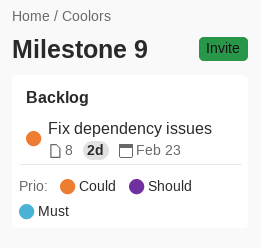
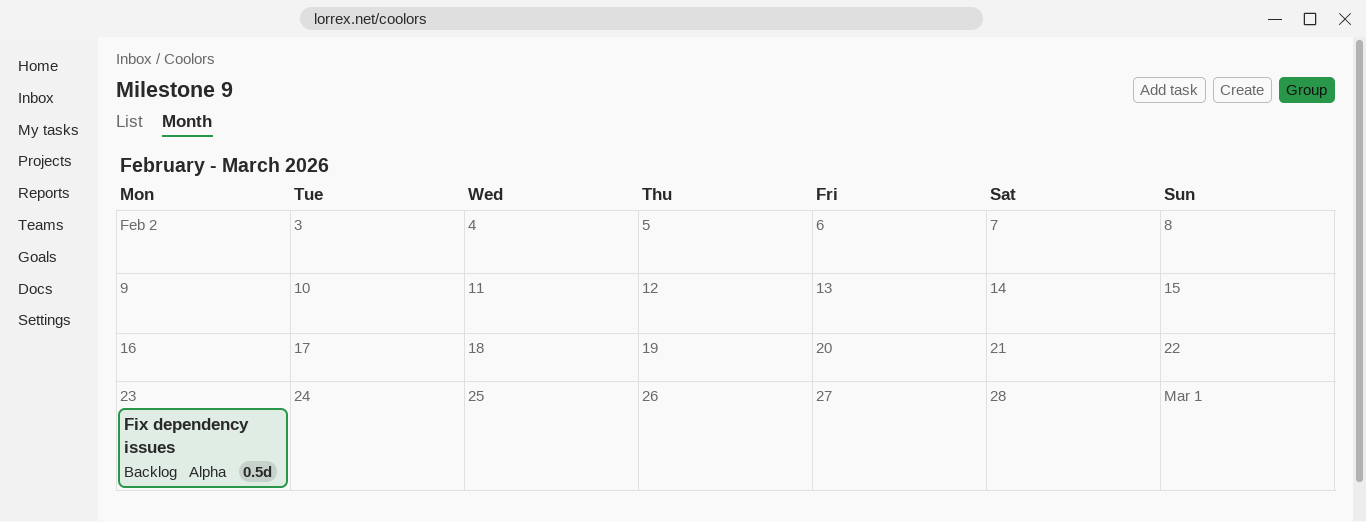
Fix dependency issues, estimate: 2d -> 0.5d

